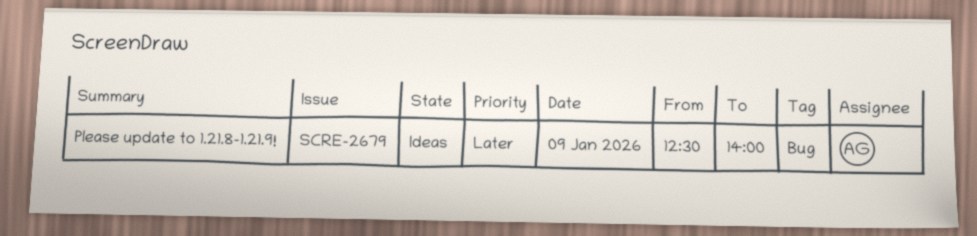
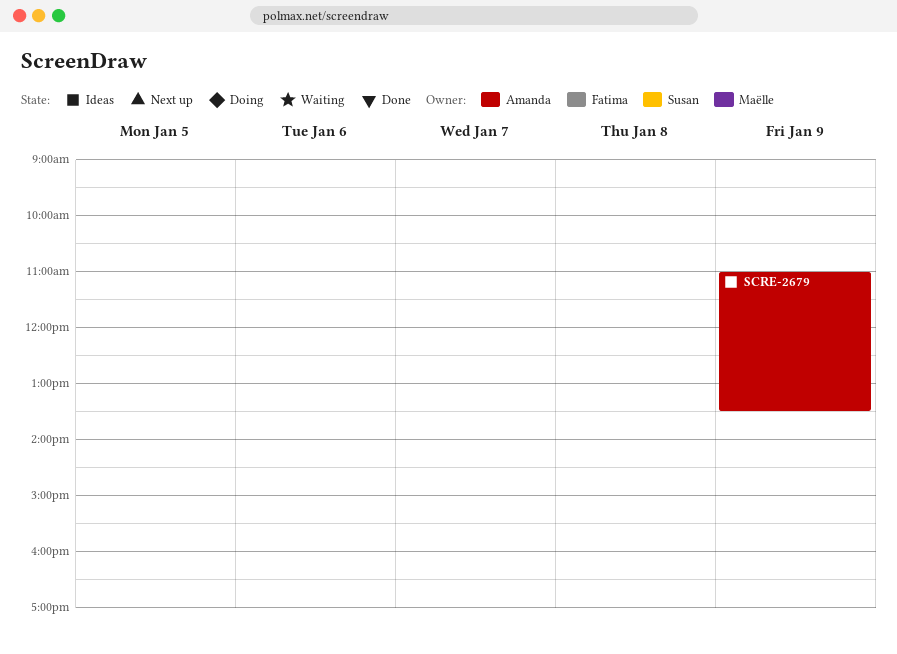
SCRE-2679, begins: 12:30 -> 11:00
SCRE-2679, ends: 14:00 -> 13:30

